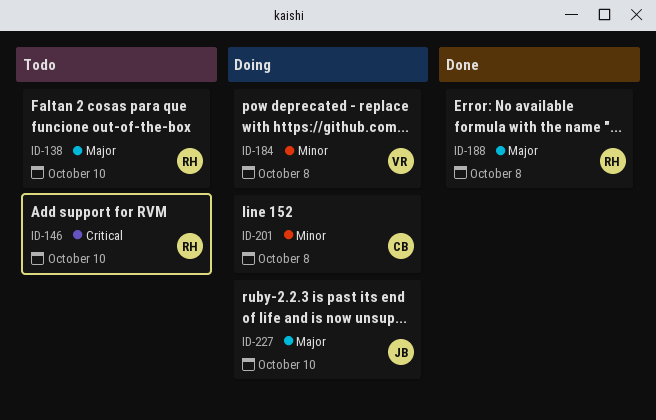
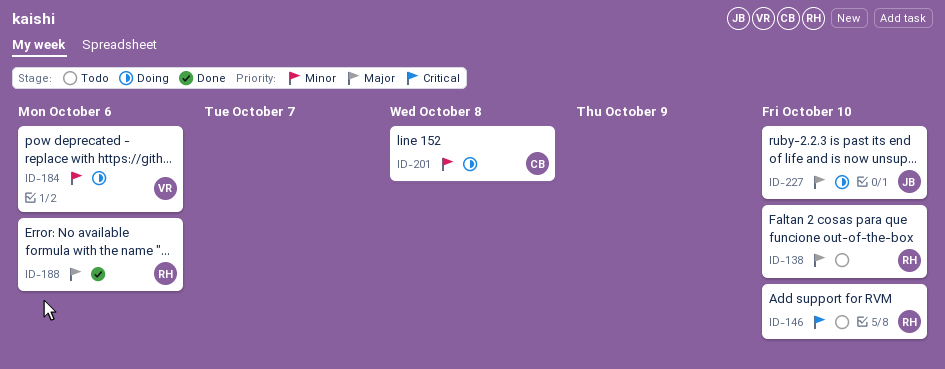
ID-184, due: Oct 8 -> Oct 6
ID-188, due: Oct 8 -> Oct 6

